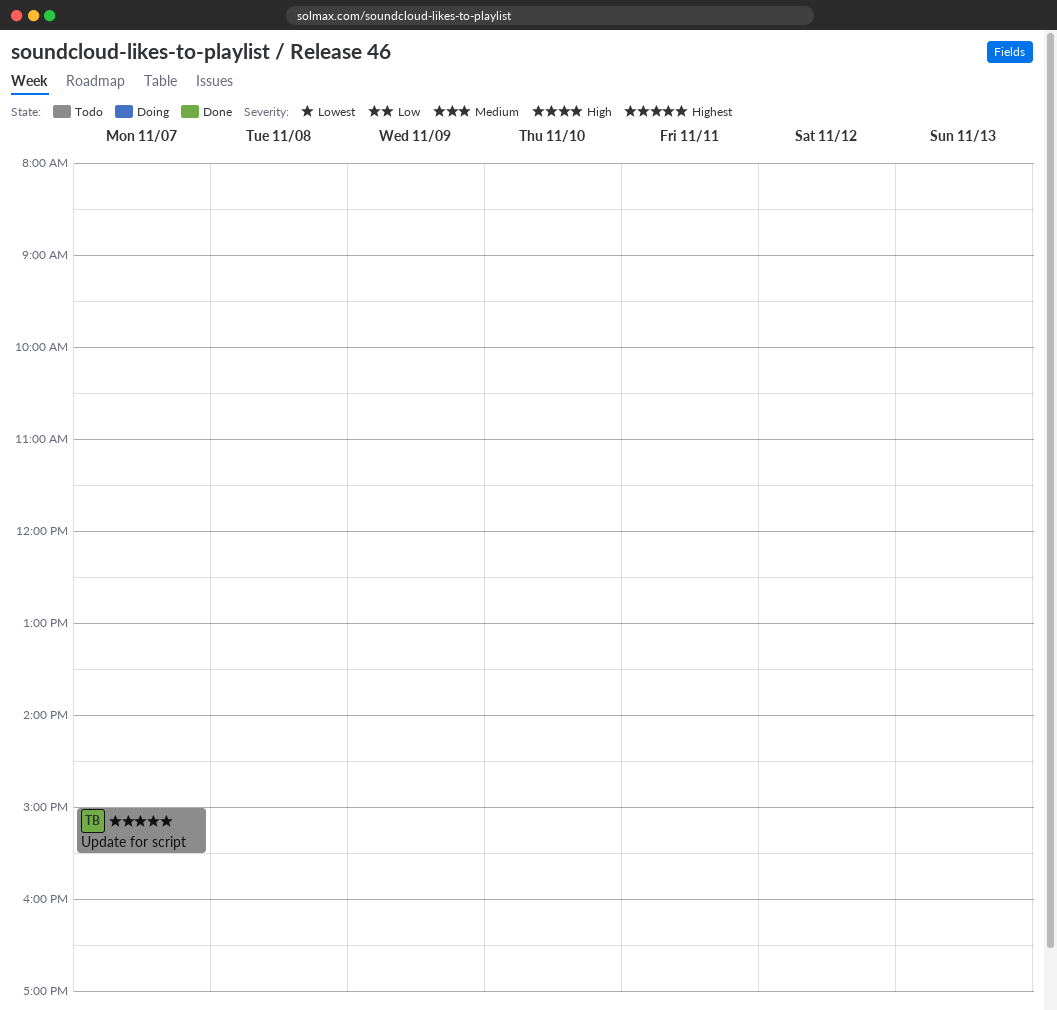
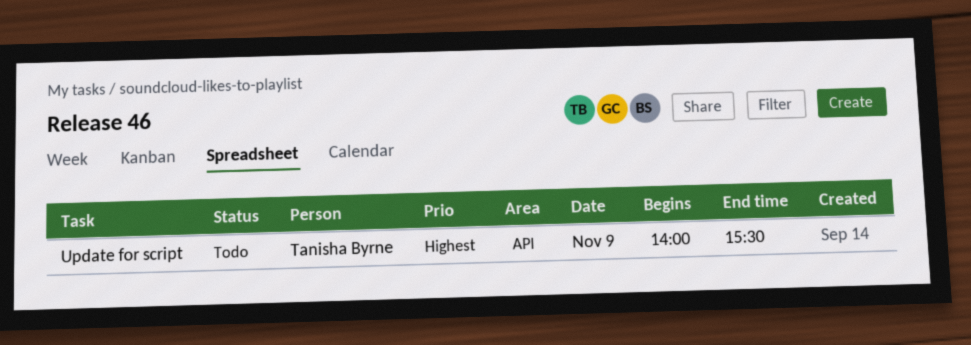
Update for script, day: Nov 7 -> Nov 9
Update for script, begins: 15:00 -> 14:00

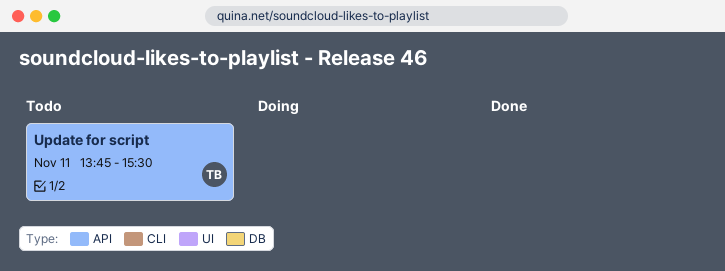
Update for script, day: Nov 9 -> Nov 11
Update for script, begins: 14:00 -> 13:45

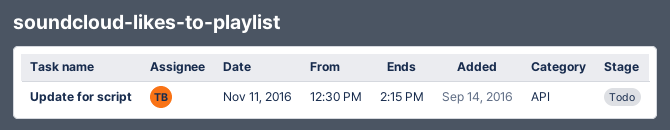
Update for script, begins: 13:45 -> 12:30
Update for script, ends: 15:30 -> 14:15

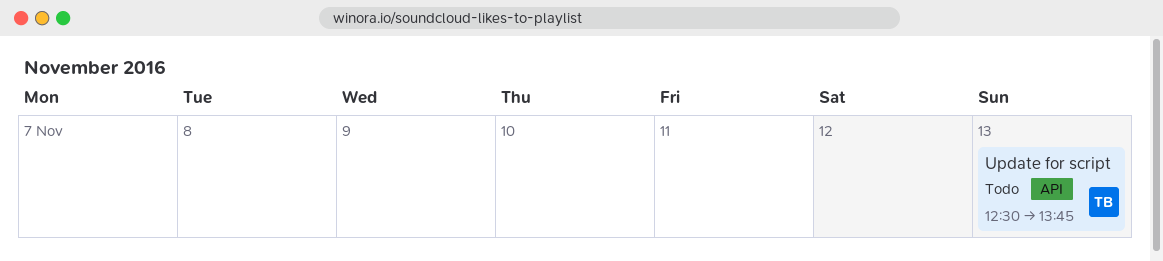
Update for script, day: Nov 11 -> Nov 13
Update for script, ends: 14:15 -> 13:45

